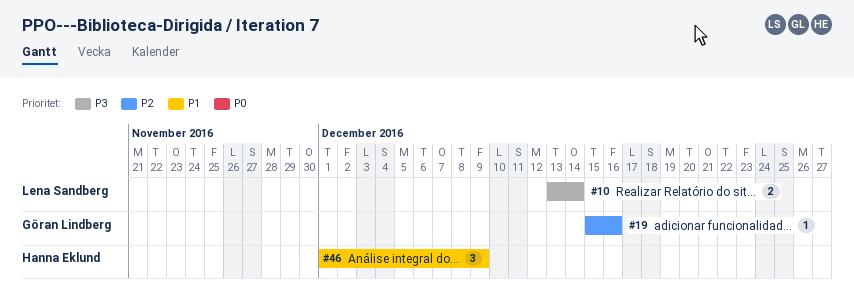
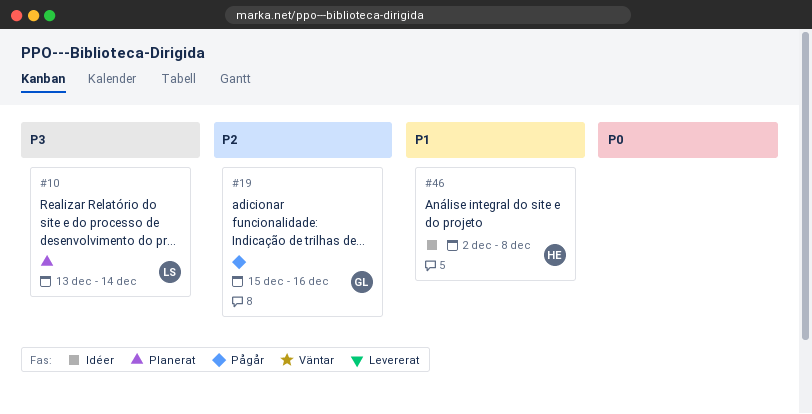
#46, start: Dec 1 -> Dec 2
#46, due: Dec 9 -> Dec 8

